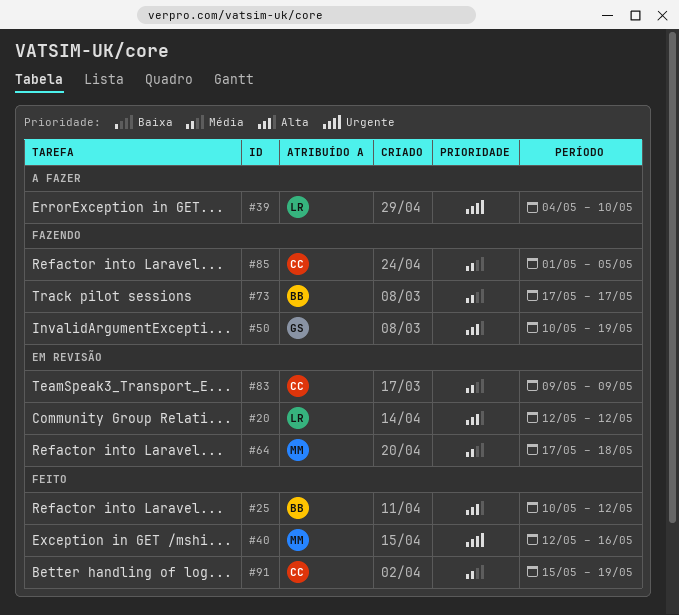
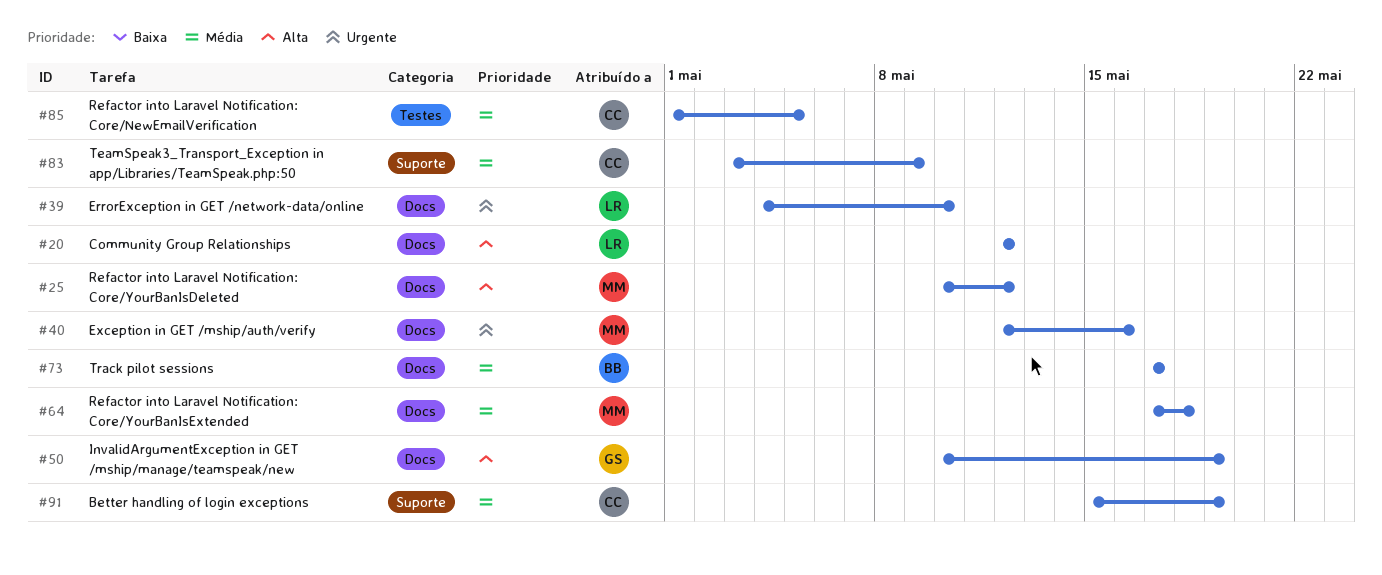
#25, owner: BB -> MM
#83, start: May 9 -> May 3

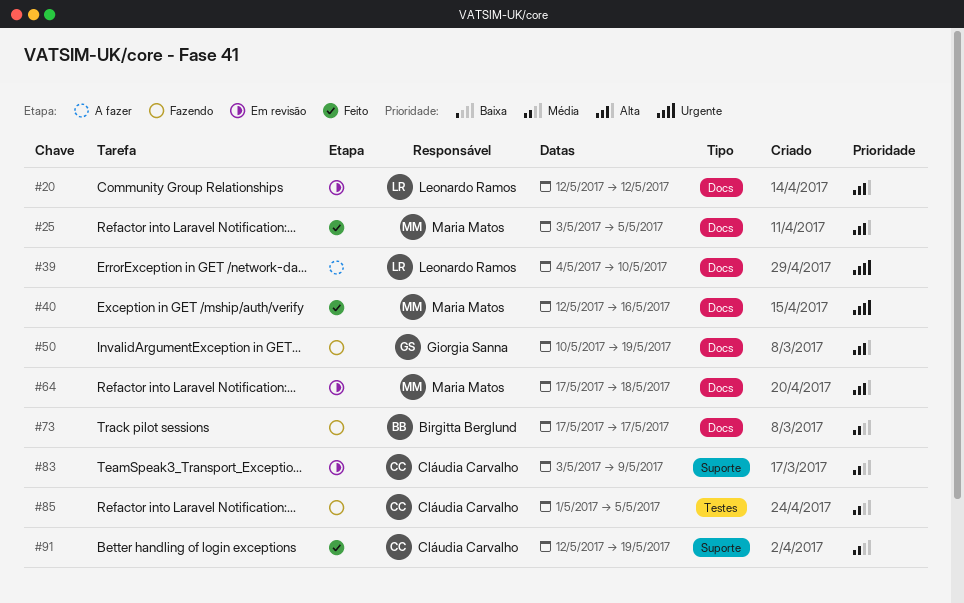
#25, start: May 10 -> May 3
#25, due: May 12 -> May 5
#64, priority: Média -> Alta
#91, start: May 15 -> May 12

